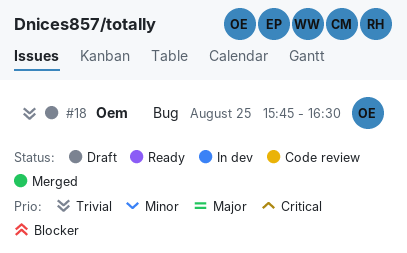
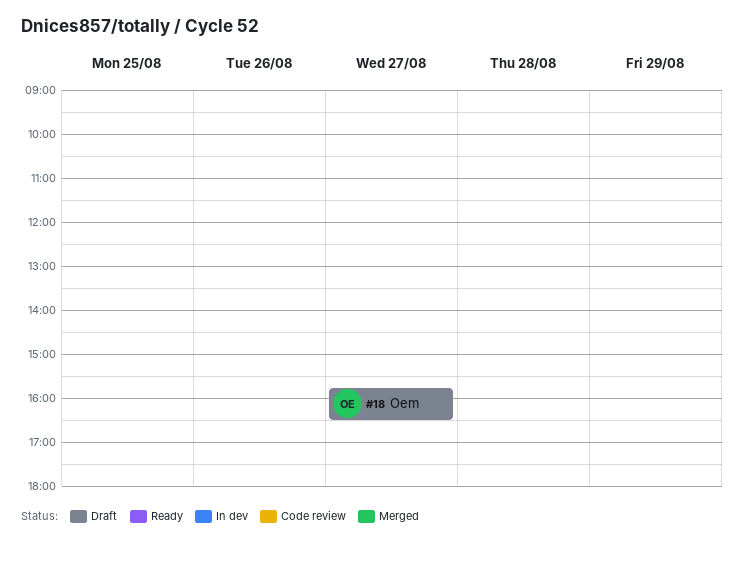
#18, day: Aug 25 -> Aug 27

